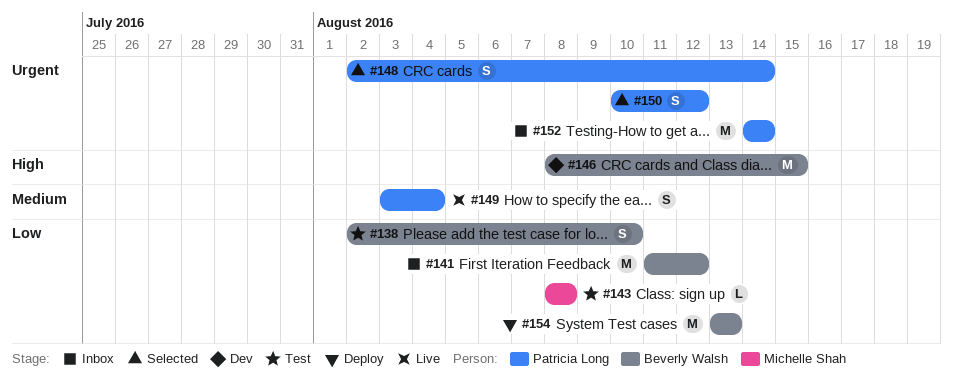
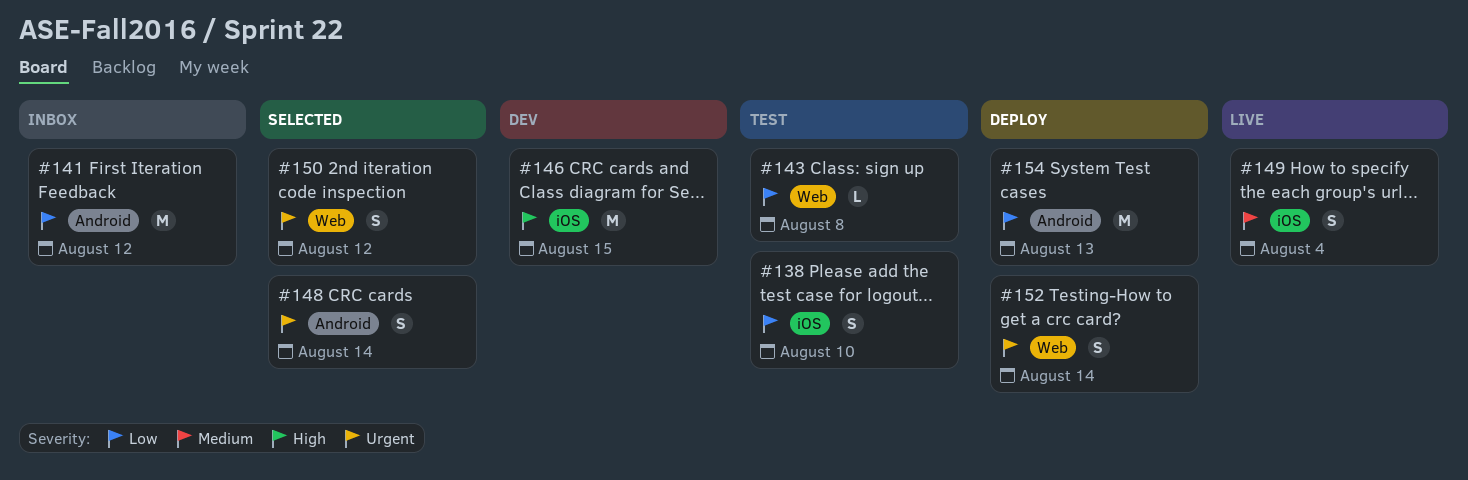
#152, status: Inbox -> Deploy
#152, estimate: M -> S

